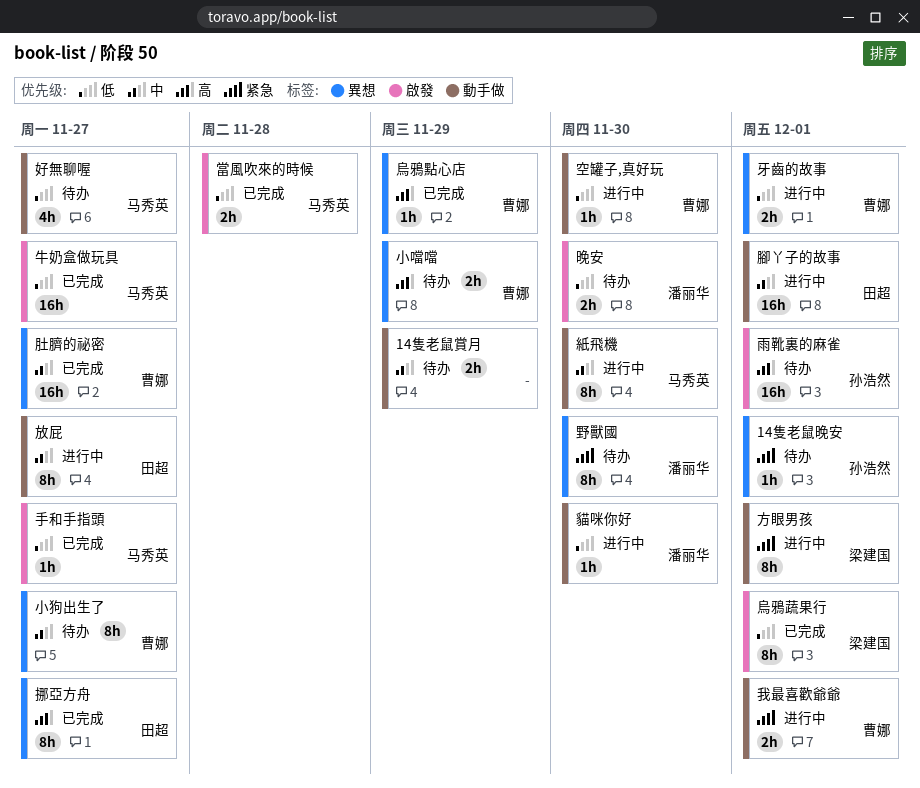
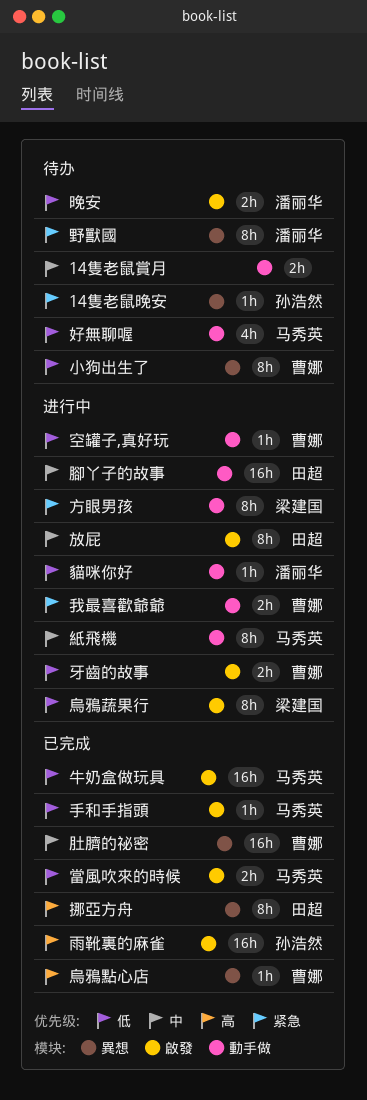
小噹噹: present -> none
小狗出生了, priority: 中 -> 低
放屁, label: 動手做 -> 啟發
烏鴉蔬果行, status: 已完成 -> 进行中
牙齒的故事, label: 異想 -> 啟發
雨靴裏的麻雀, status: 待办 -> 已完成

